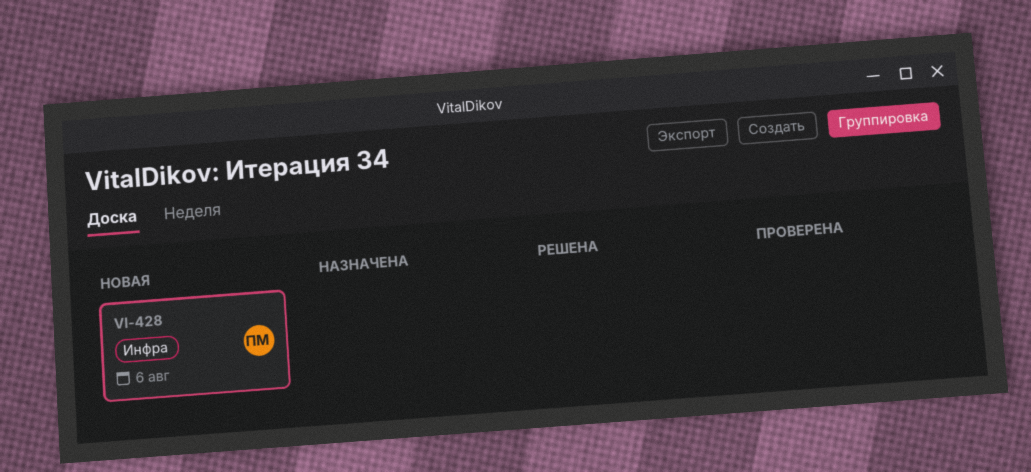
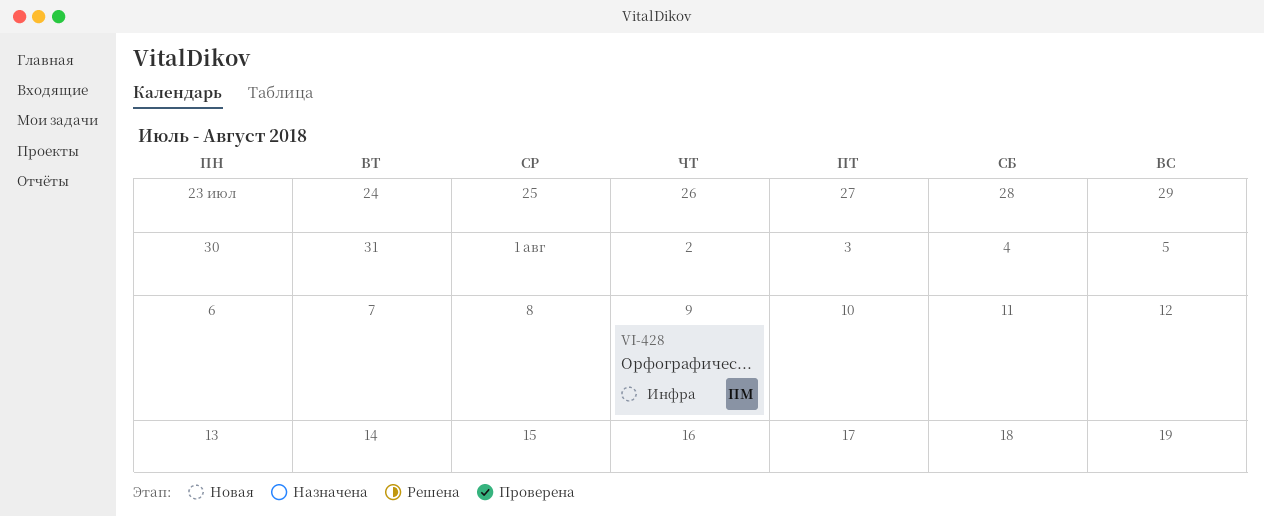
VI-428, due: Aug 6 -> Aug 9

